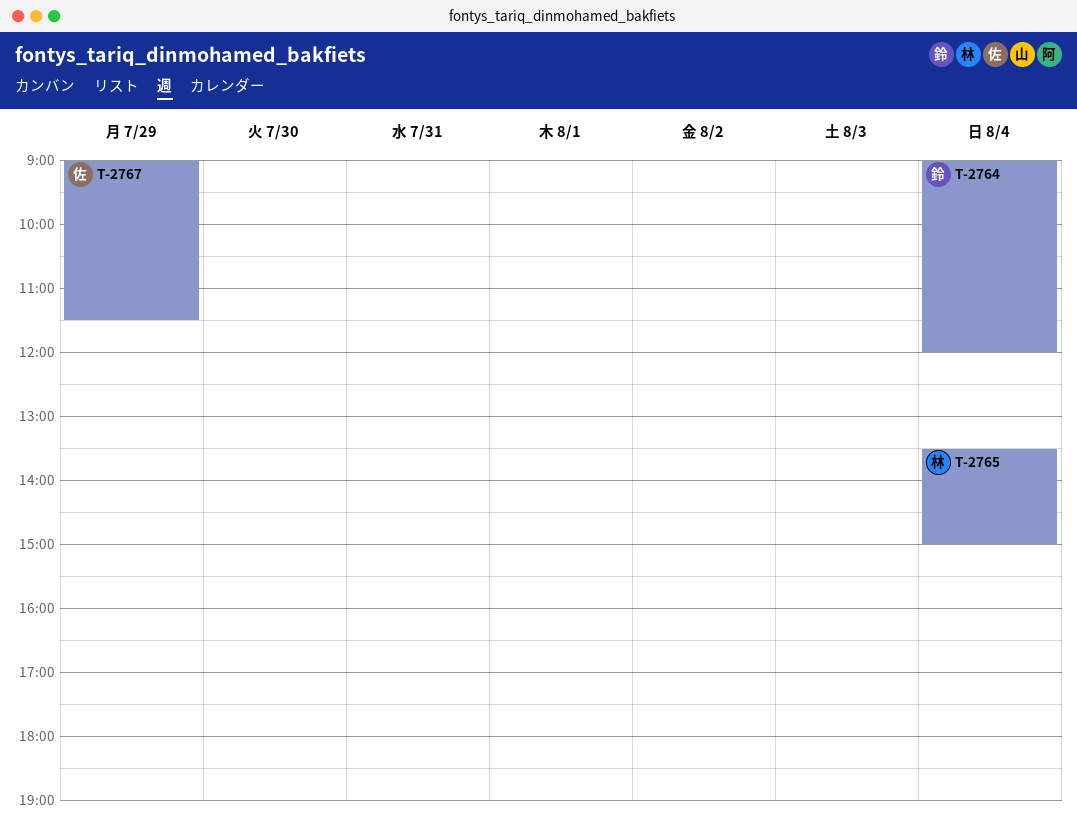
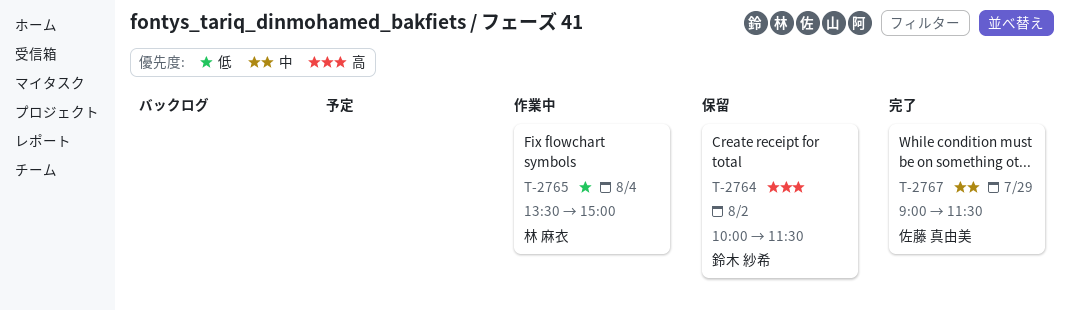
T-2764, day: Aug 4 -> Aug 2
T-2764, begins: 09:00 -> 10:00
T-2764, ends: 12:00 -> 11:30

